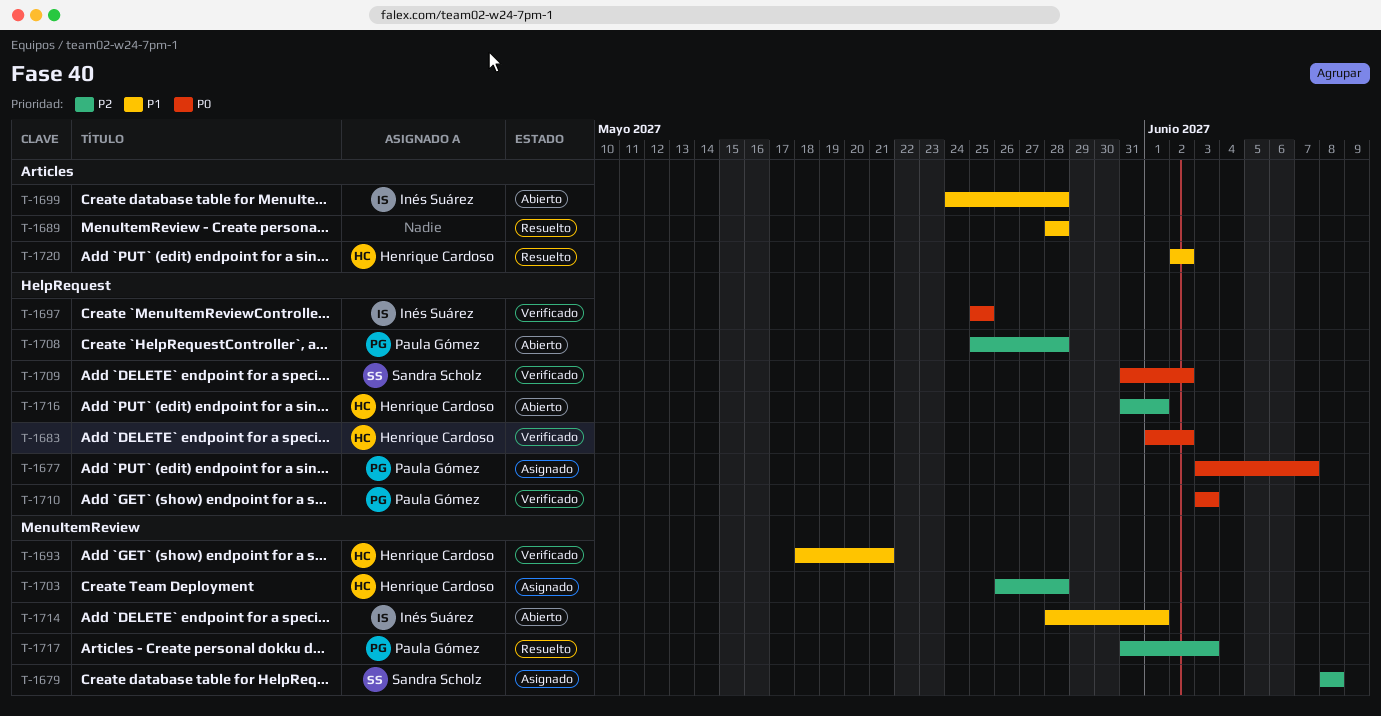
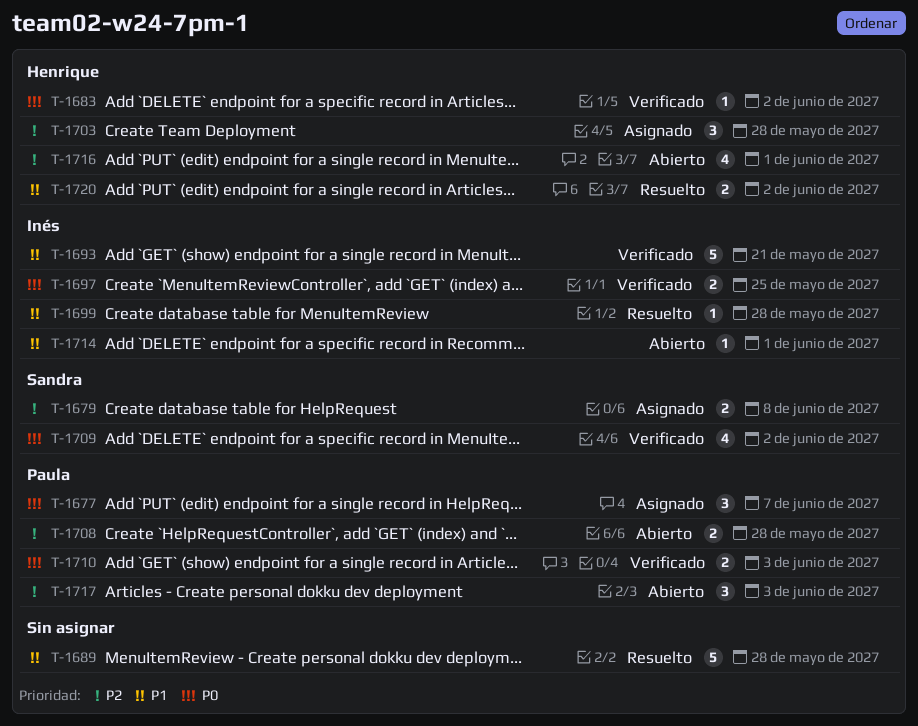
T-1693, owner: Henrique Cardoso -> Inés Suárez
T-1699, status: Abierto -> Resuelto
T-1717, status: Resuelto -> Abierto

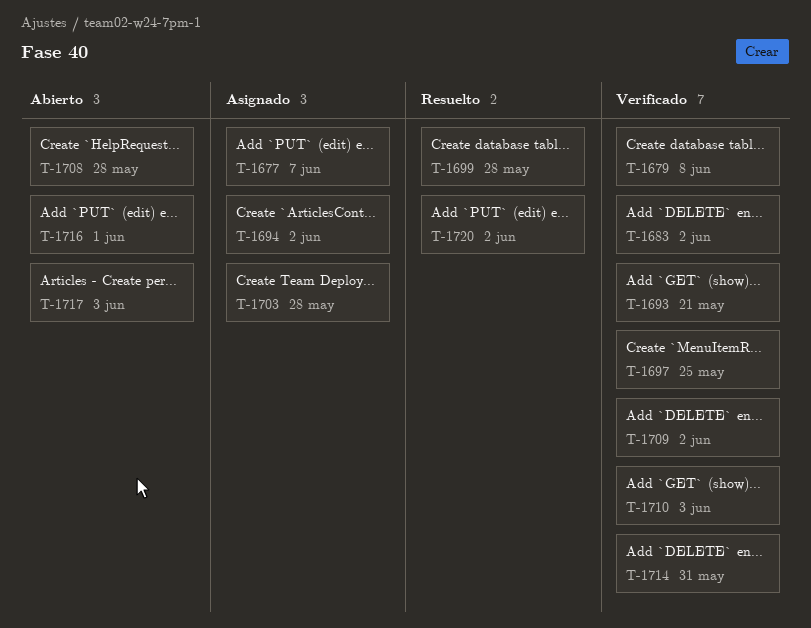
T-1679, status: Asignado -> Verificado
T-1689: present -> none
T-1694: none -> present
T-1714, status: Abierto -> Verificado
T-1714, due: Jun 1 -> May 31

